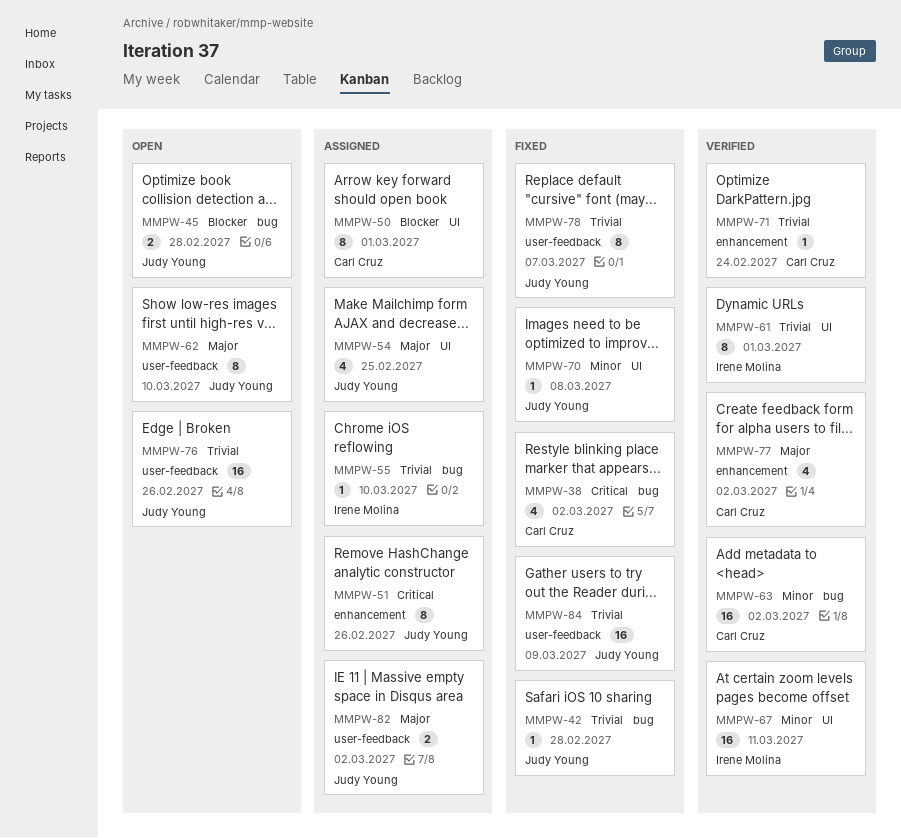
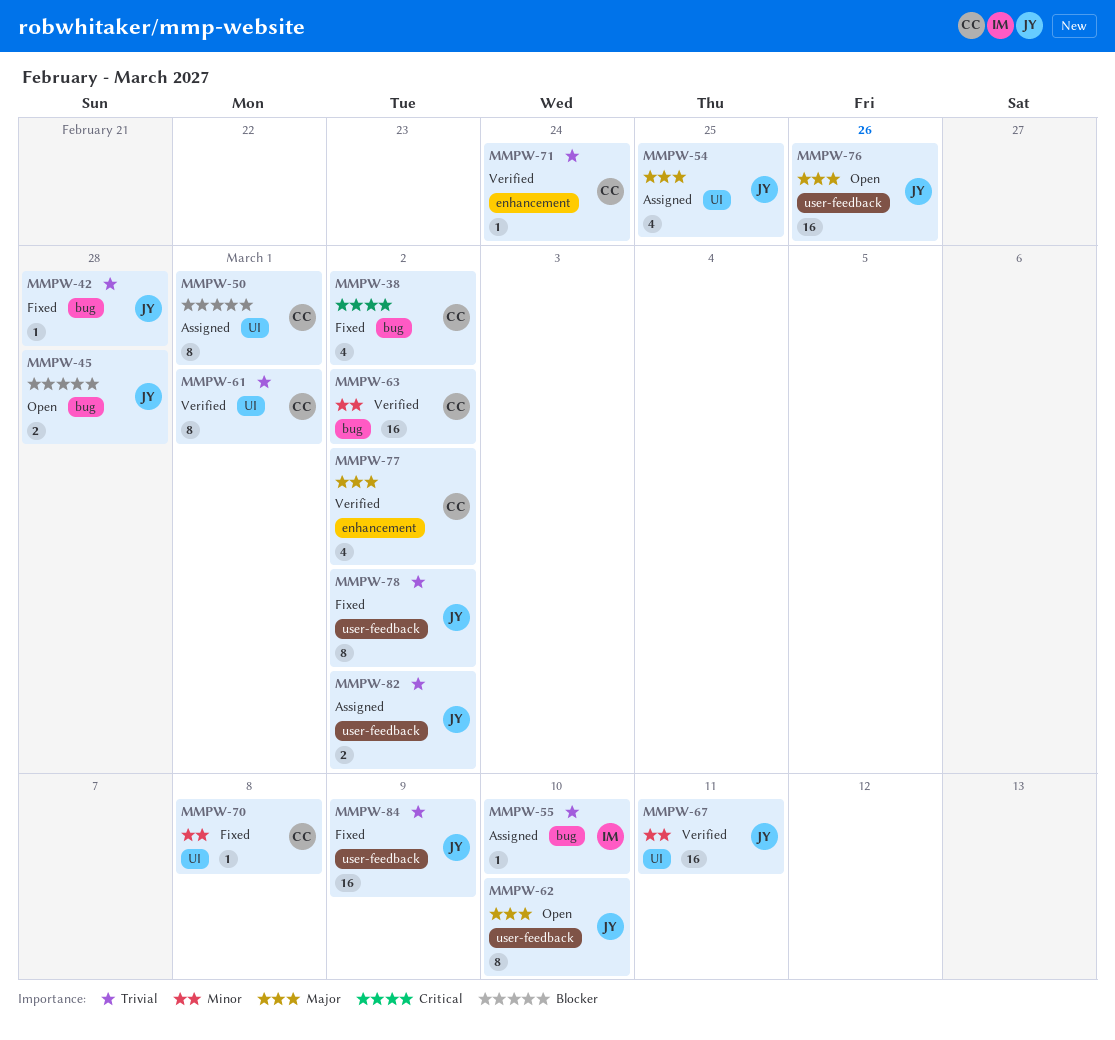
MMPW-51: present -> none
MMPW-61, owner: Irene Molina -> Carl Cruz
MMPW-67, owner: Irene Molina -> Judy Young
MMPW-70, owner: Judy Young -> Carl Cruz
MMPW-76, priority: Trivial -> Major
MMPW-78, due: Mar 7 -> Mar 2
MMPW-82, priority: Major -> Trivial

